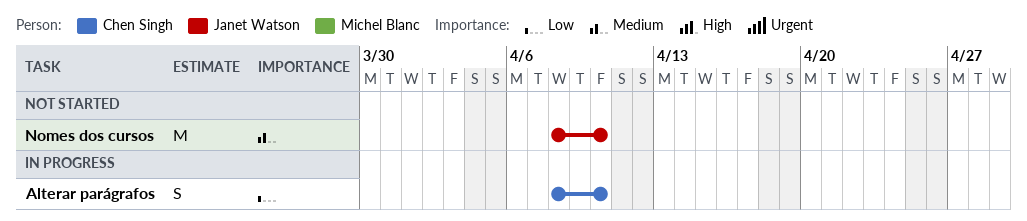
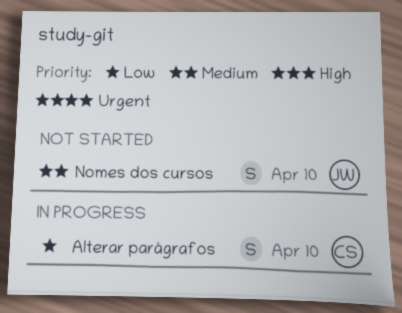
Nomes dos cursos, estimate: M -> S

